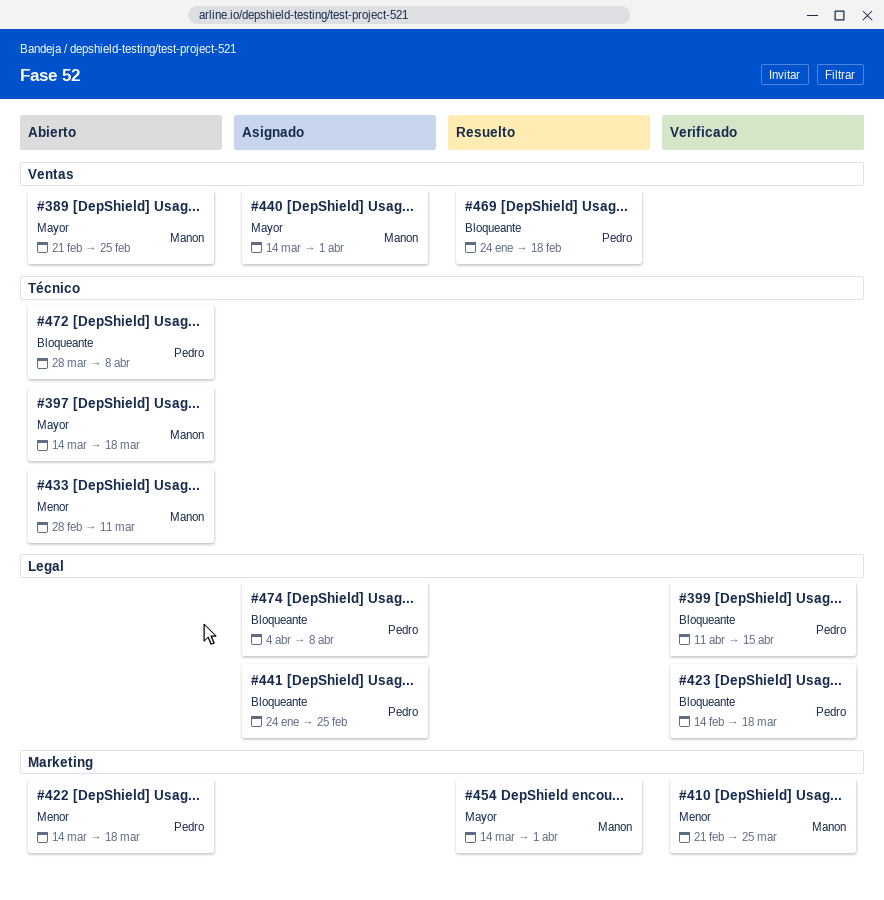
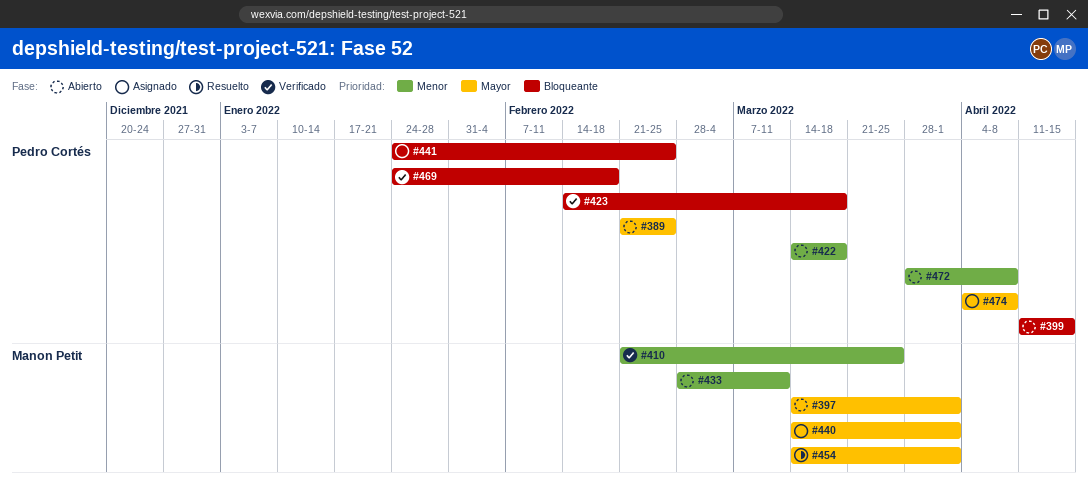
#389, owner: Manon Petit -> Pedro Cortés
#397, due: Mar 18 -> Apr 1
#399, status: Verificado -> Abierto
#469, status: Resuelto -> Verificado
#472, priority: Bloqueante -> Menor
#474, priority: Bloqueante -> Mayor

